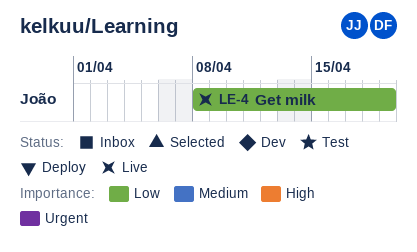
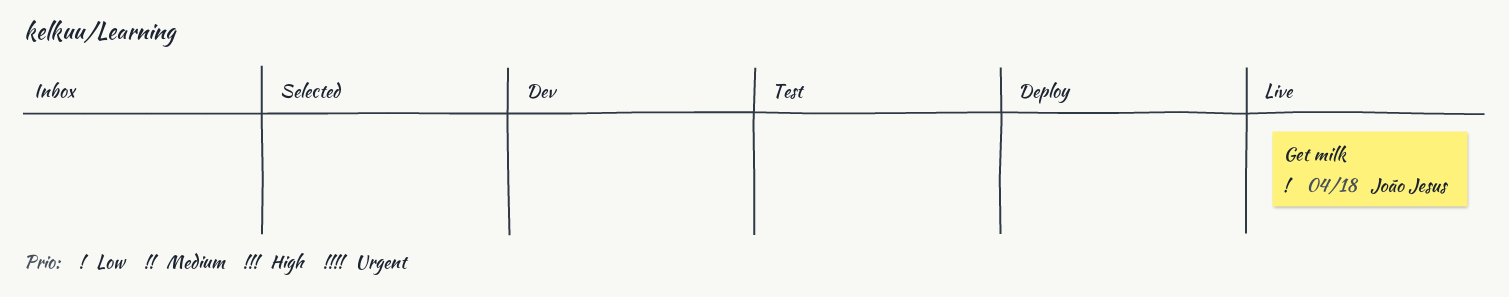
Get milk, due: Apr 19 -> Apr 18

